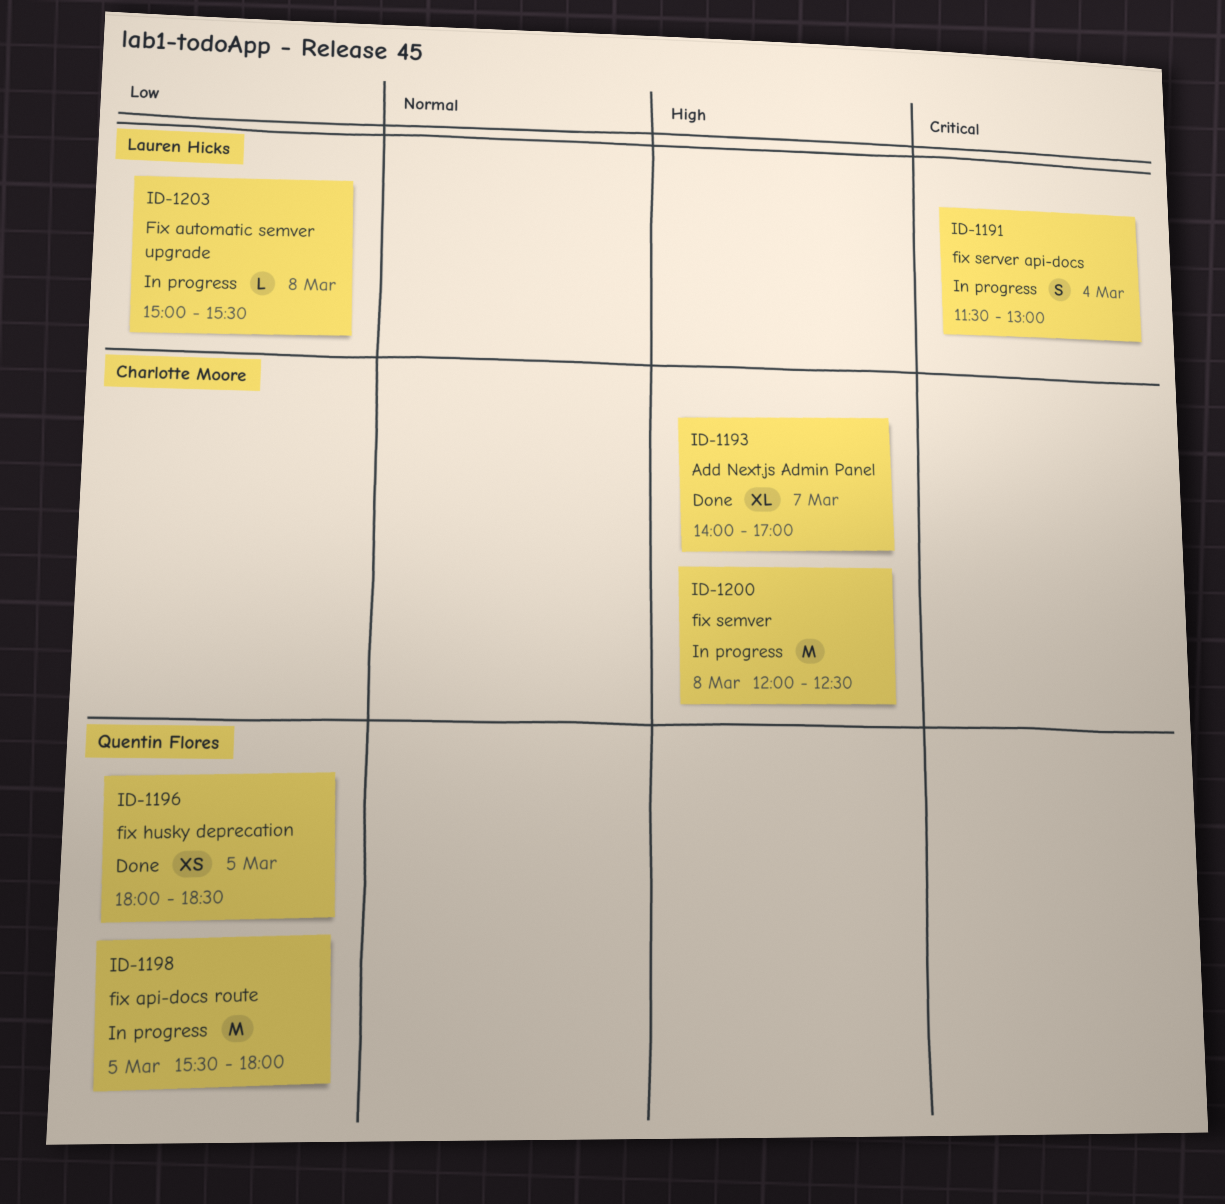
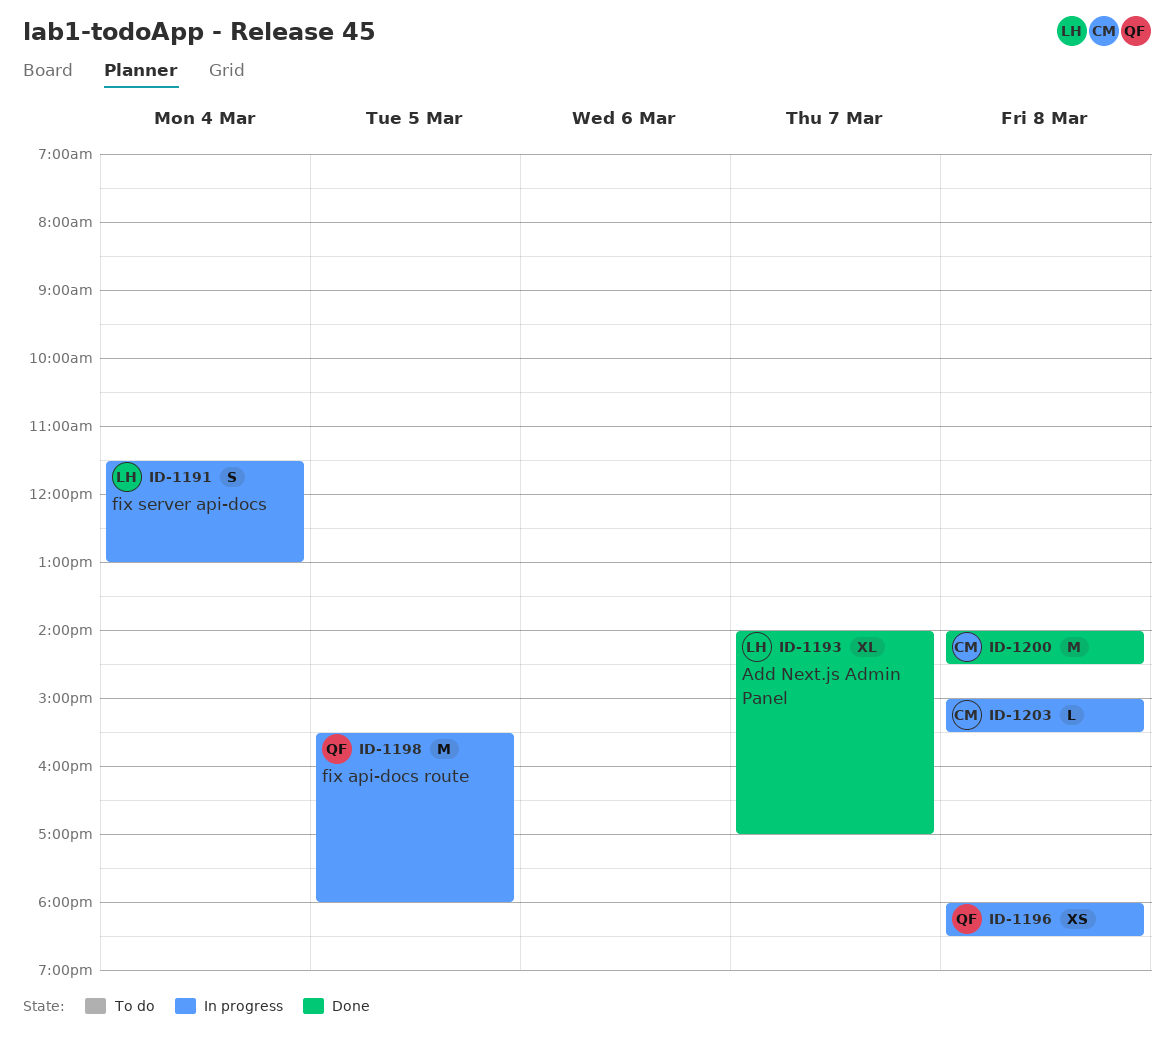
ID-1193, owner: Charlotte Moore -> Lauren Hicks
ID-1196, status: Done -> In progress
ID-1196, day: Mar 5 -> Mar 8
ID-1200, status: In progress -> Done
ID-1200, begins: 12:00 -> 14:00
ID-1200, ends: 12:30 -> 14:30
ID-1203, owner: Lauren Hicks -> Charlotte Moore

